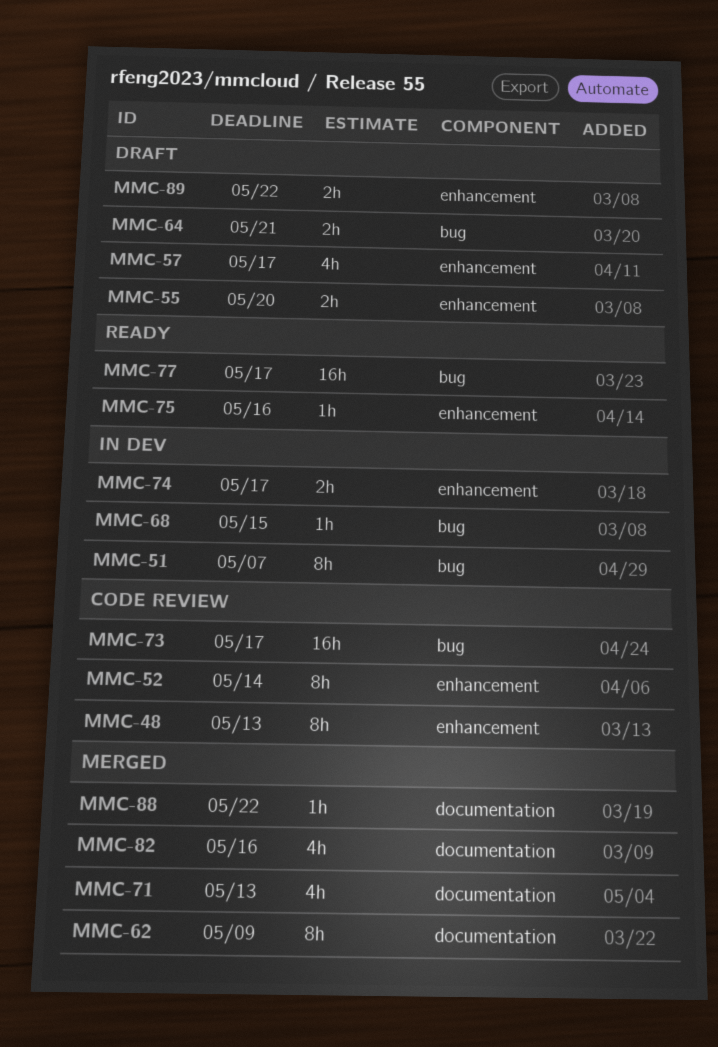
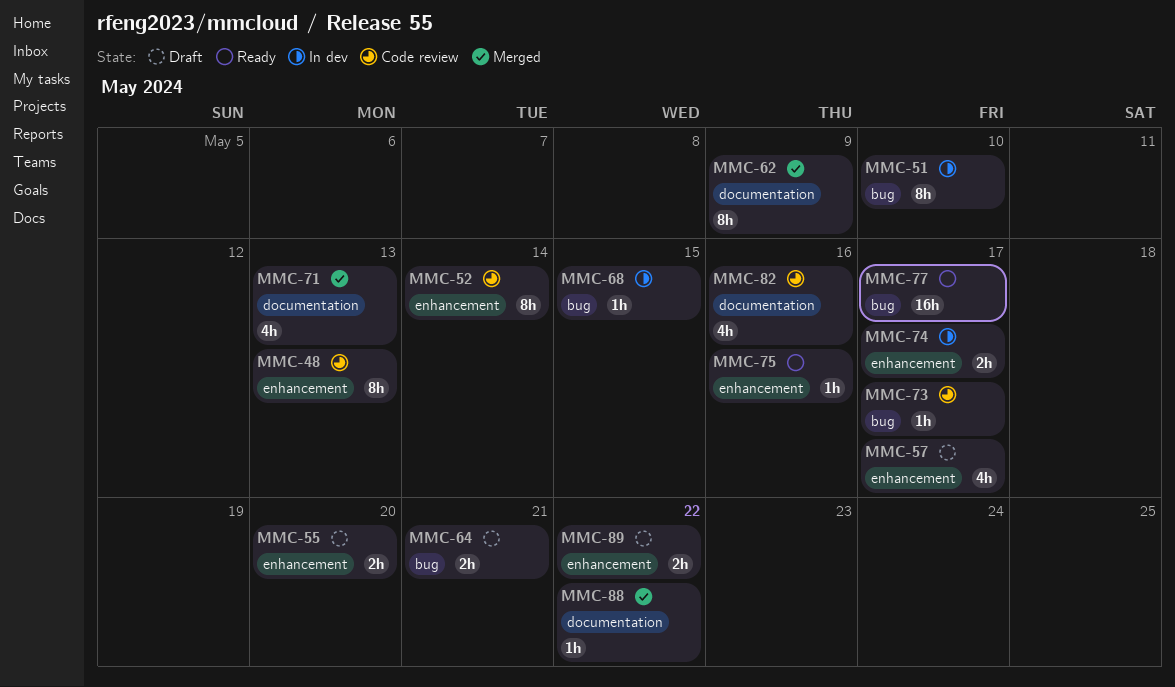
MMC-51, due: May 7 -> May 10
MMC-73, estimate: 16h -> 1h
MMC-82, status: Merged -> Code review

